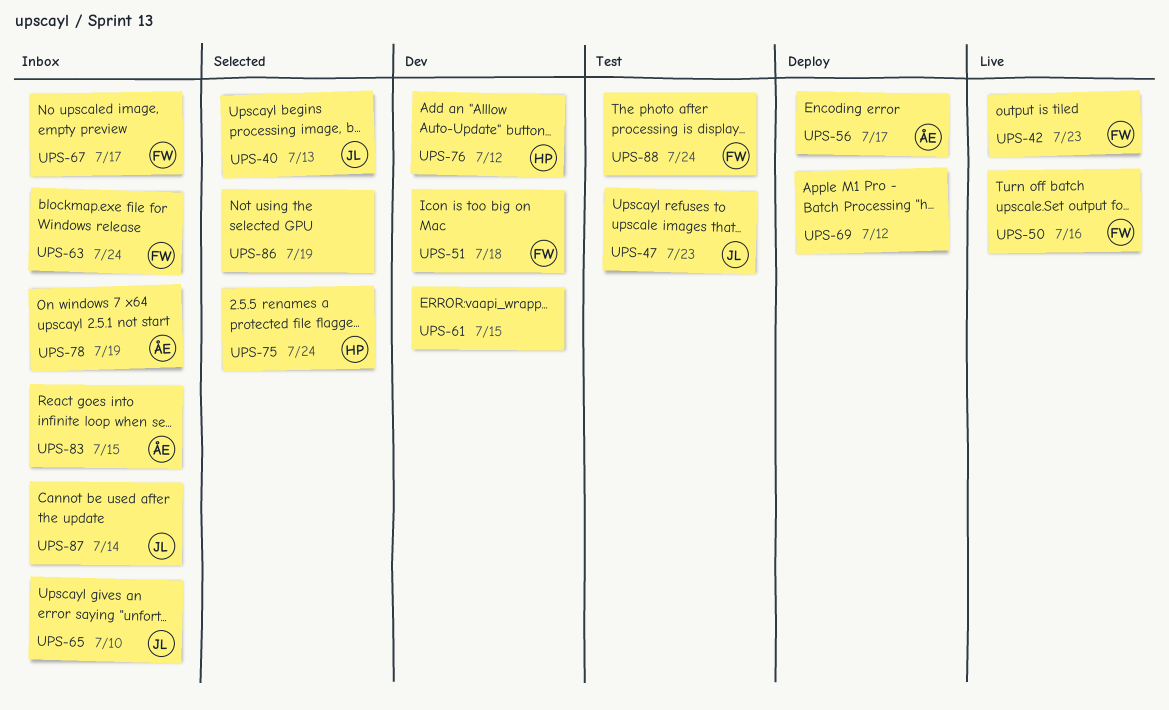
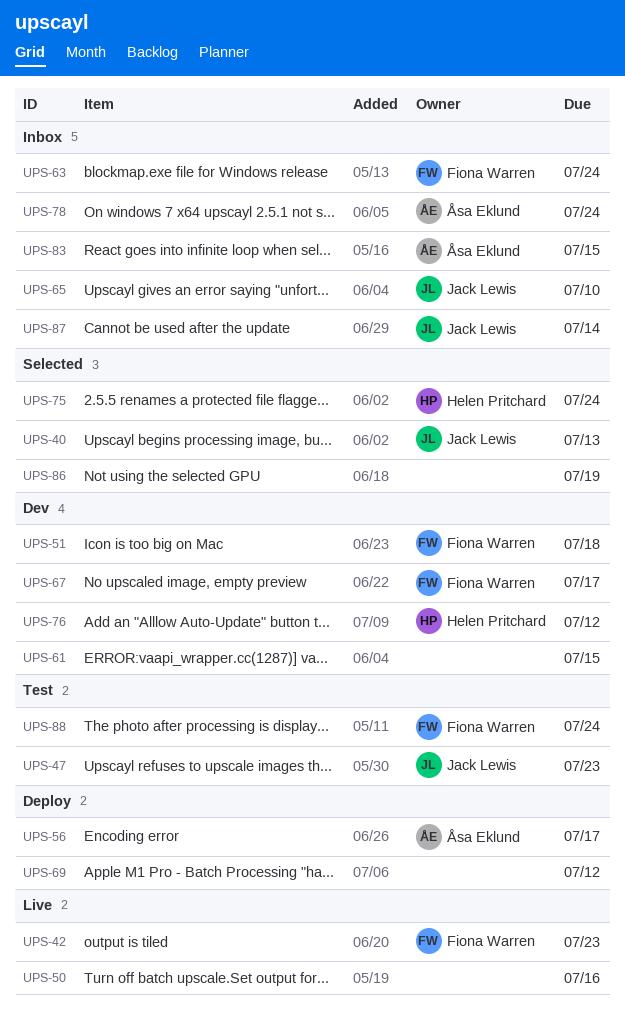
UPS-50, owner: Fiona Warren -> none
UPS-67, status: Inbox -> Dev
UPS-78, due: Jul 19 -> Jul 24

